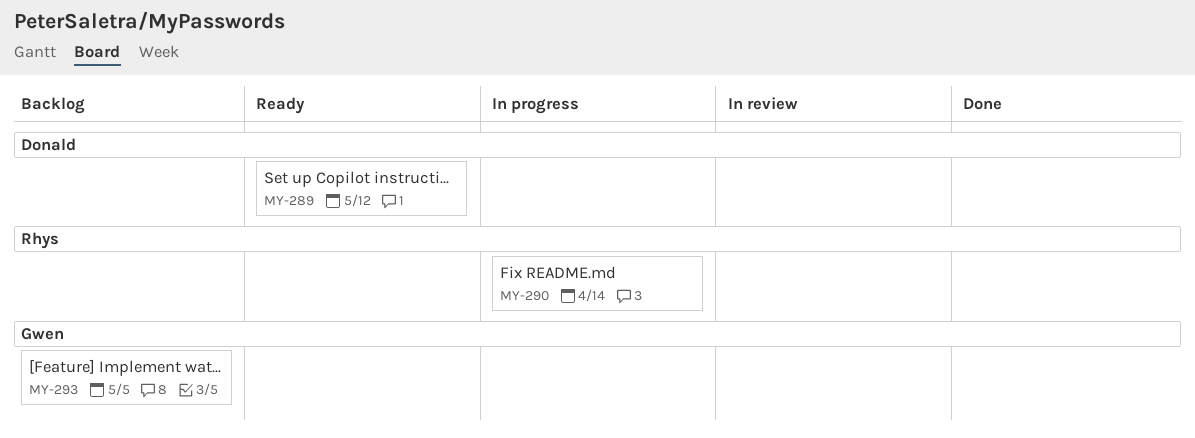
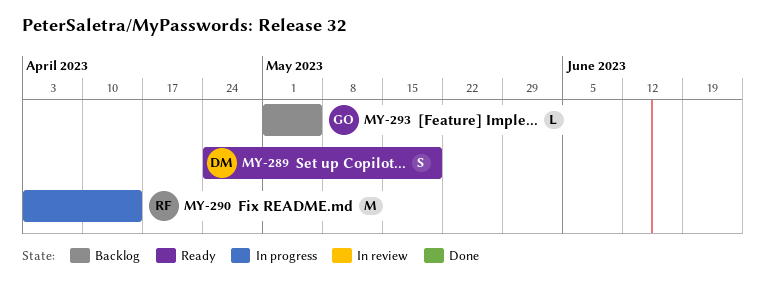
MY-289, due: May 12 -> May 19

